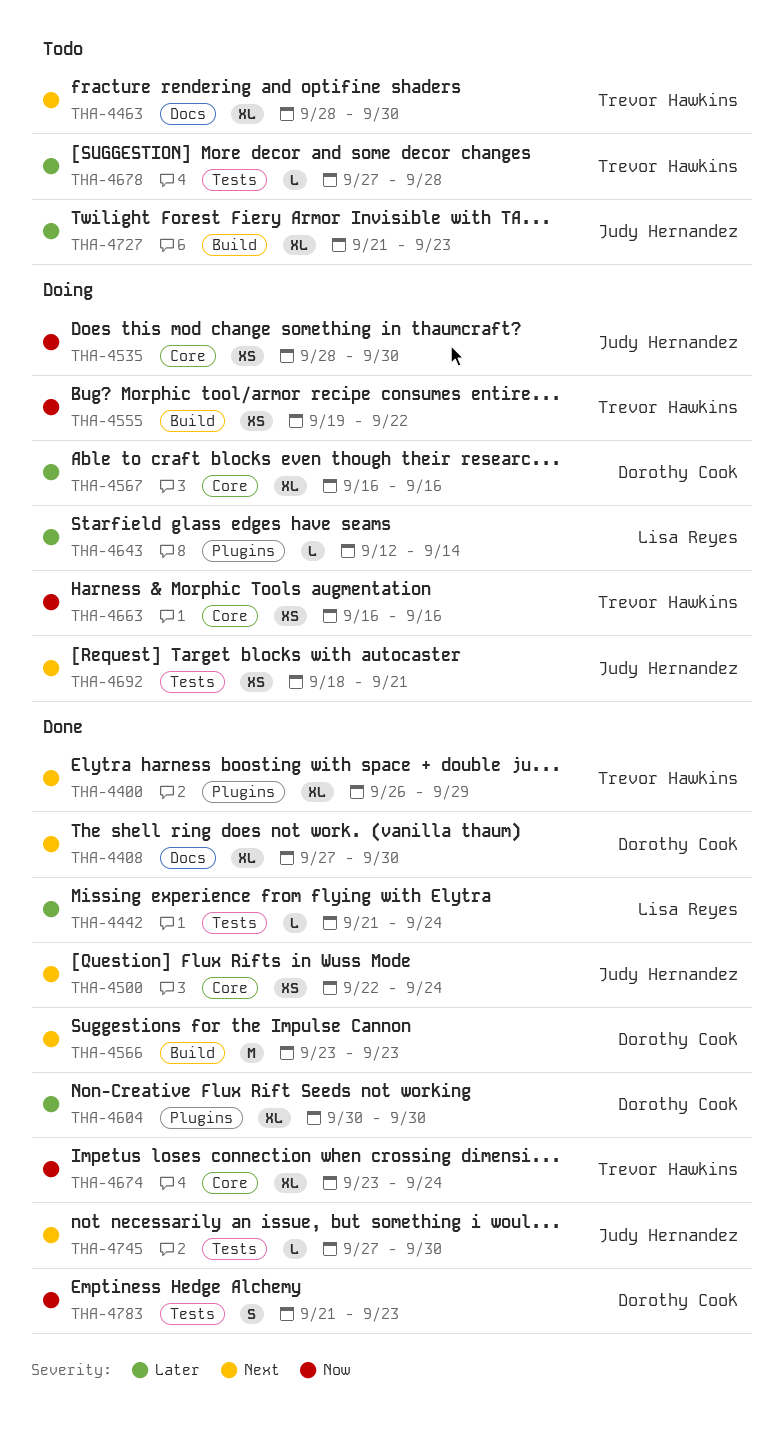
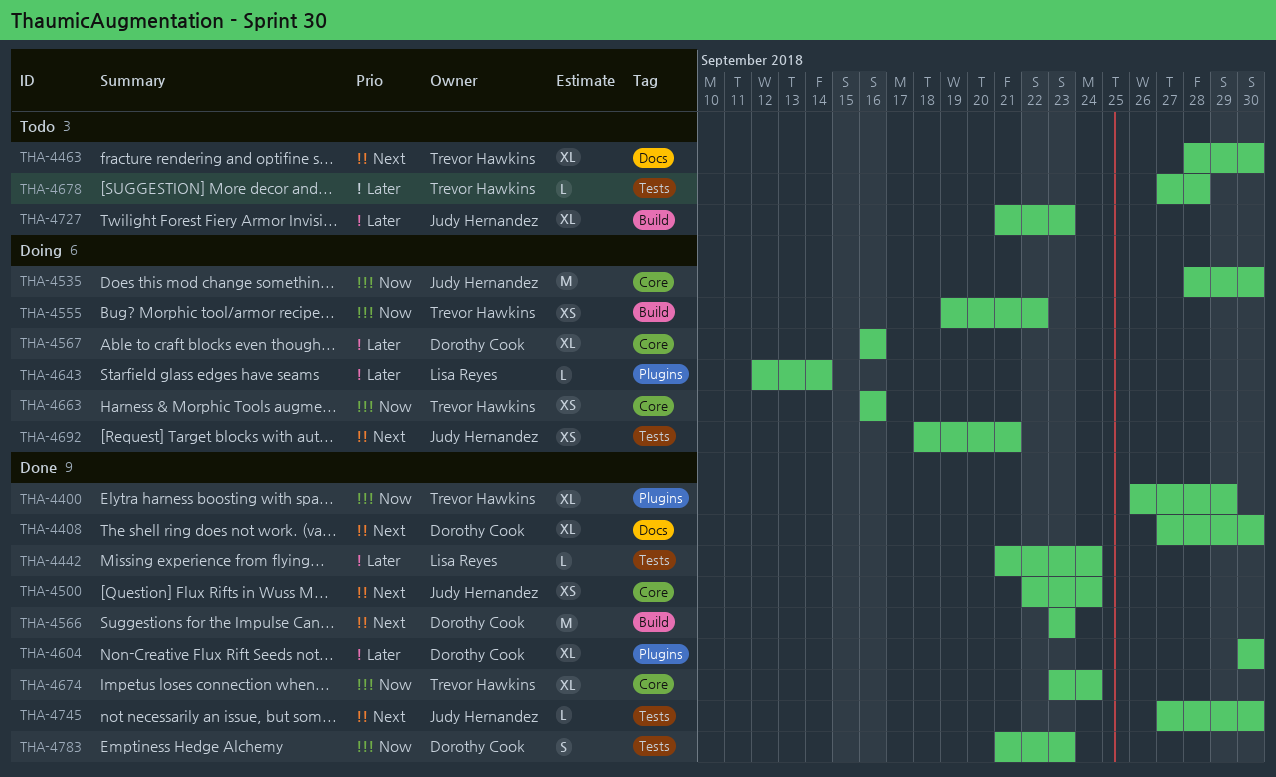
THA-4400, priority: Next -> Now
THA-4535, estimate: XS -> M

